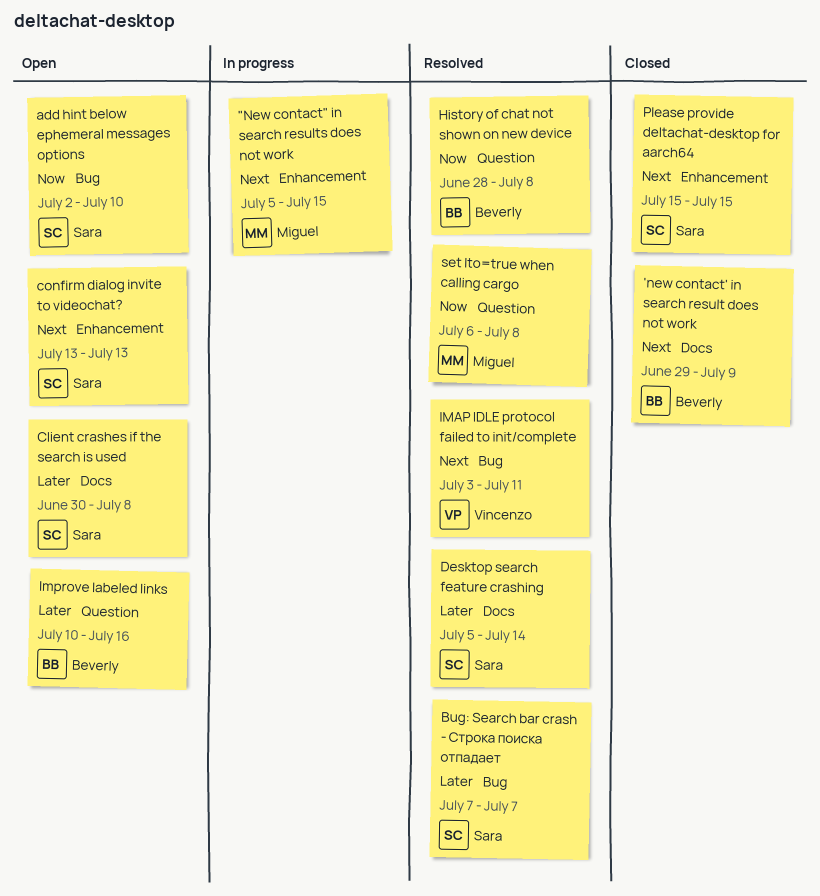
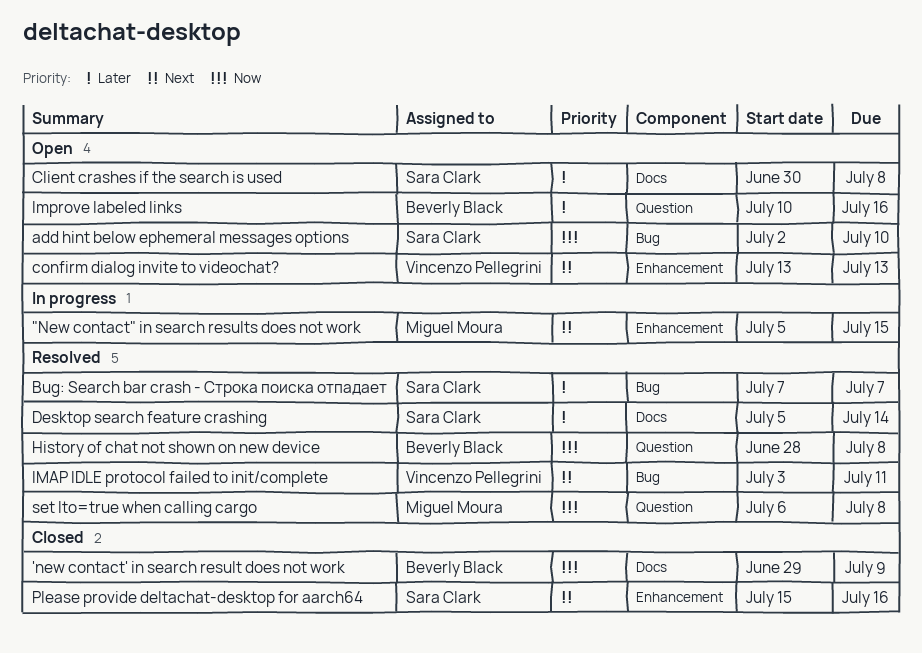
'new contact' in search result does not work, priority: Next -> Now
confirm dialog invite to videochat?, owner: Sara Clark -> Vincenzo Pellegrini
Please provide deltachat-desktop for aarch64, due: Jul 15 -> Jul 16

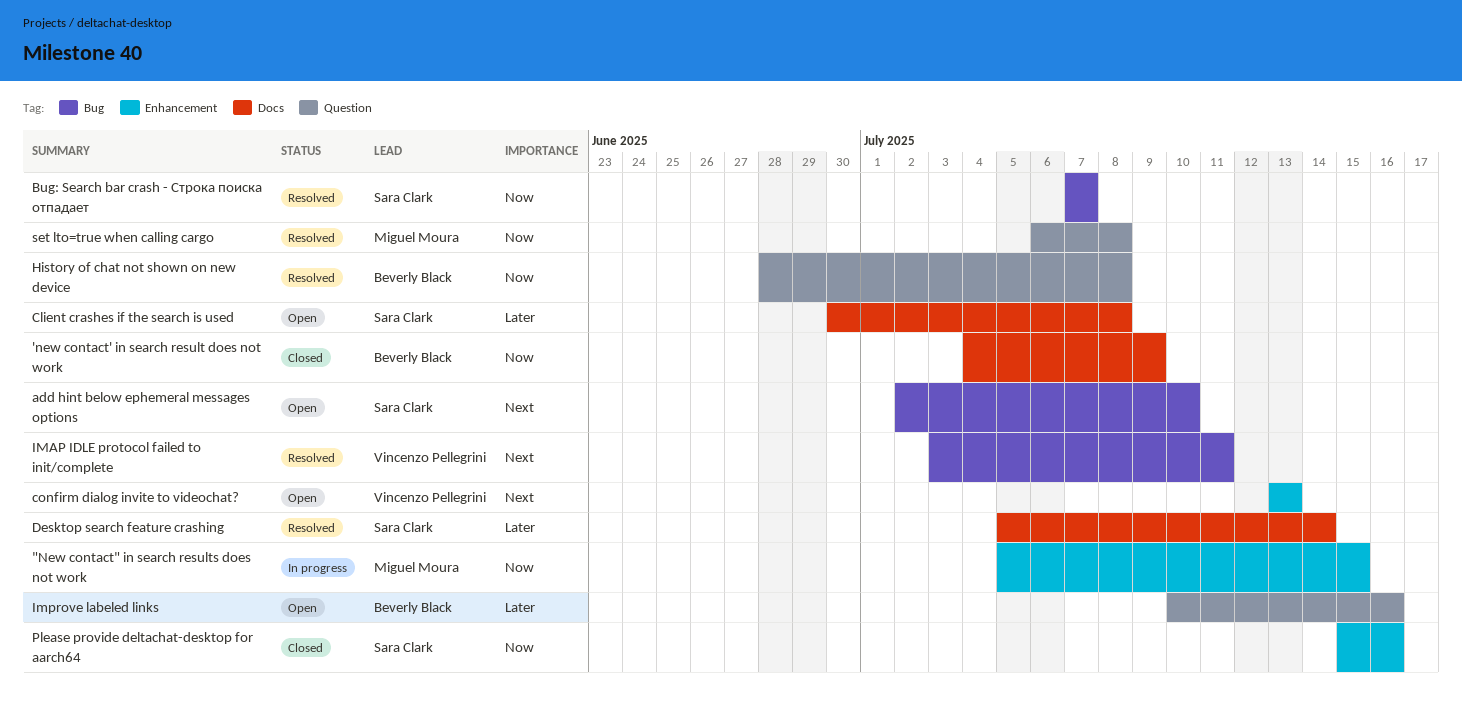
"New contact" in search results does not work, priority: Next -> Now
'new contact' in search result does not work, start: Jun 29 -> Jul 4
add hint below ephemeral messages options, priority: Now -> Next
Bug: Search bar crash - Строка поиска отпадает, priority: Later -> Now
Please provide deltachat-desktop for aarch64, priority: Next -> Now

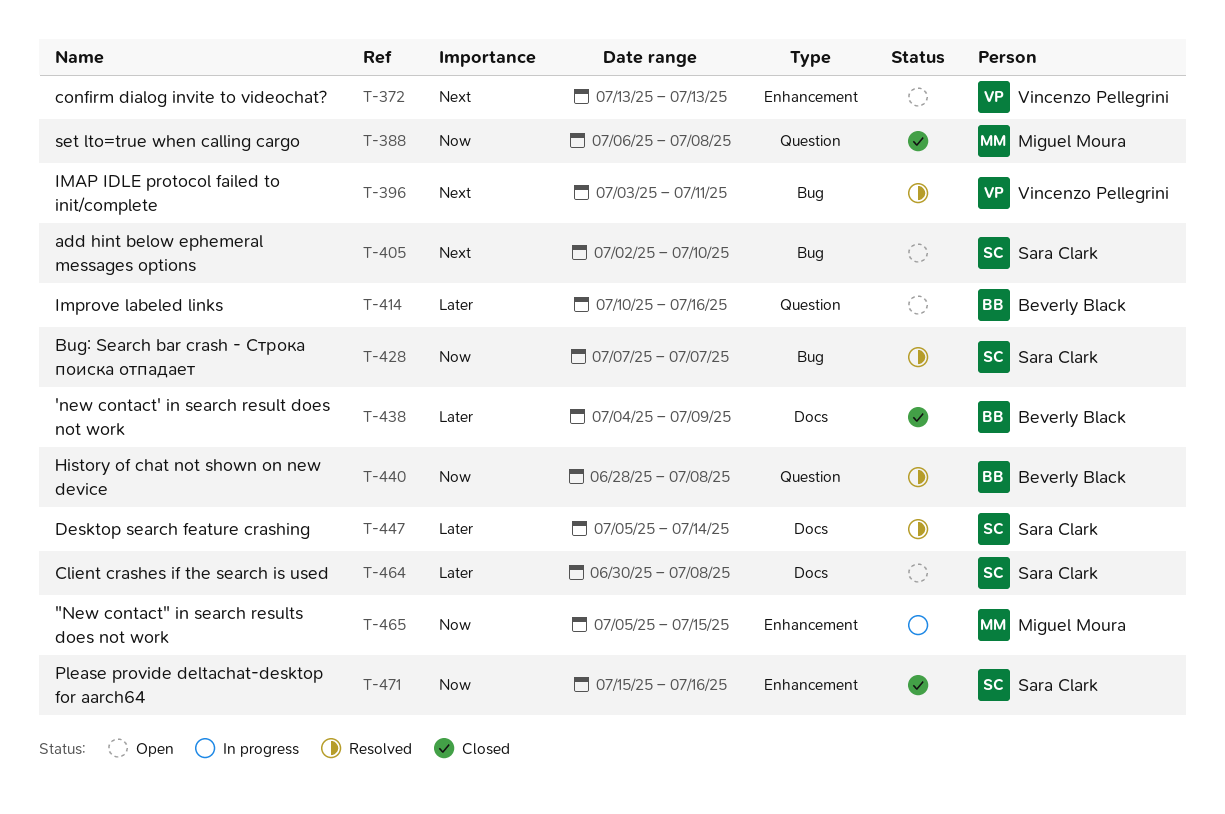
'new contact' in search result does not work, priority: Now -> Later
set lto=true when calling cargo, status: Resolved -> Closed

